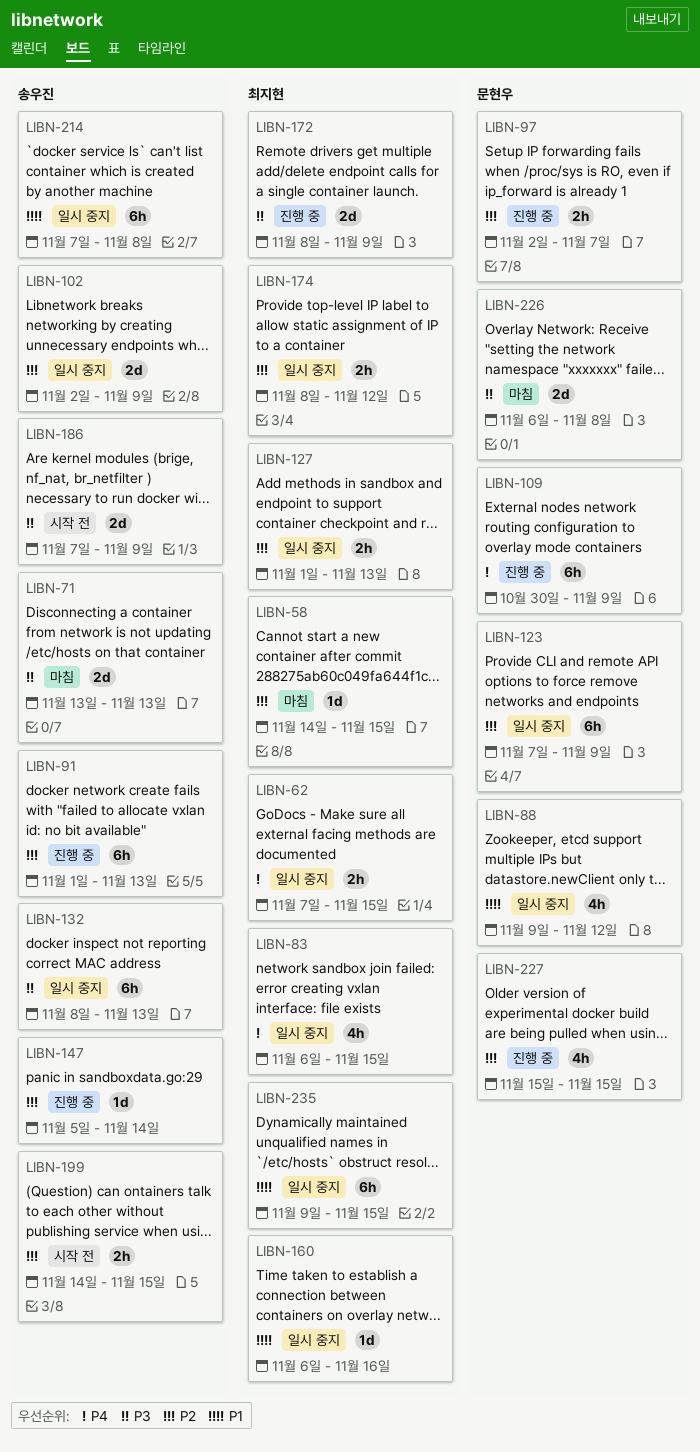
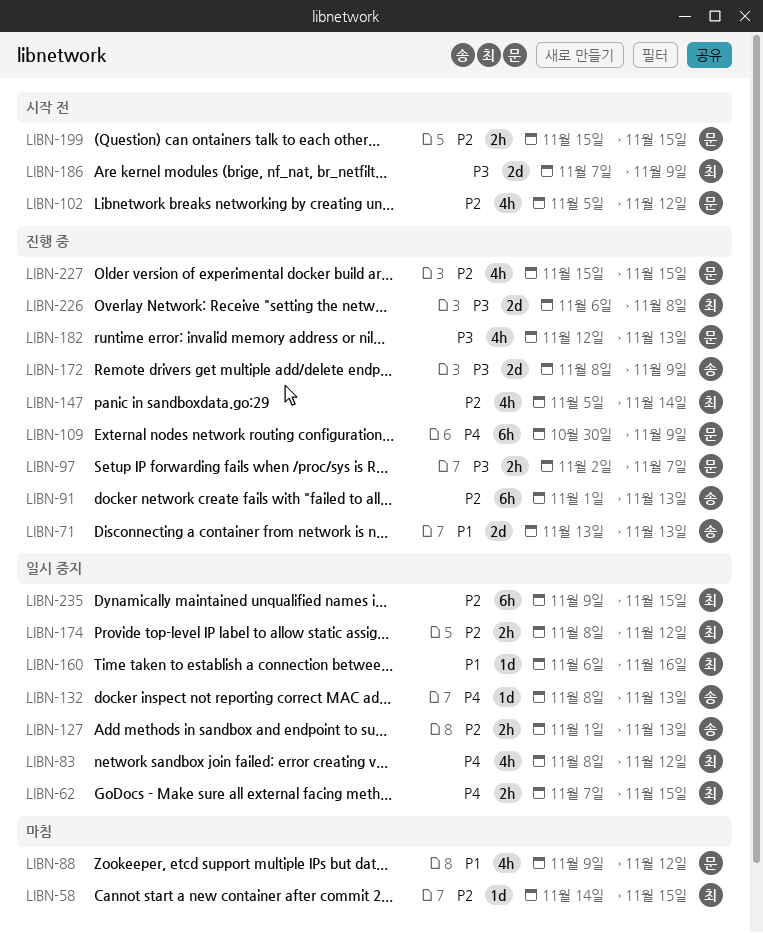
LIBN-71, status: 마침 -> 진행 중
LIBN-71, priority: P3 -> P1
LIBN-83, start: Nov 6 -> Nov 8
LIBN-83, due: Nov 15 -> Nov 12
LIBN-88, status: 일시 중지 -> 마침
LIBN-97, priority: P2 -> P3
LIBN-102, status: 일시 중지 -> 시작 전
LIBN-102, owner: 송우진 -> 문현우
LIBN-102, estimate: 2d -> 4h
LIBN-102, start: Nov 2 -> Nov 5
LIBN-102, due: Nov 9 -> Nov 12
LIBN-123: present -> none
LIBN-127, owner: 최지현 -> 송우진
LIBN-132, priority: P3 -> P4
LIBN-132, estimate: 6h -> 1d
LIBN-147, owner: 송우진 -> 최지현
LIBN-147, estimate: 1d -> 4h
LIBN-172, owner: 최지현 -> 송우진
LIBN-182: none -> present
LIBN-186, owner: 송우진 -> 최지현
LIBN-199, owner: 송우진 -> 문현우
LIBN-199, start: Nov 14 -> Nov 15
LIBN-214: present -> none
LIBN-226, status: 마침 -> 진행 중
LIBN-226, owner: 문현우 -> 최지현
LIBN-235, priority: P1 -> P2

